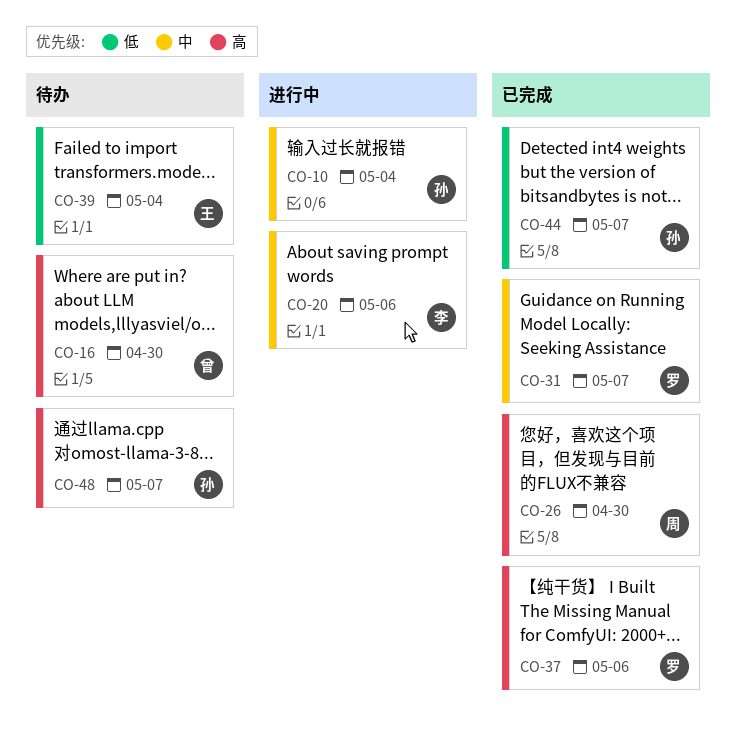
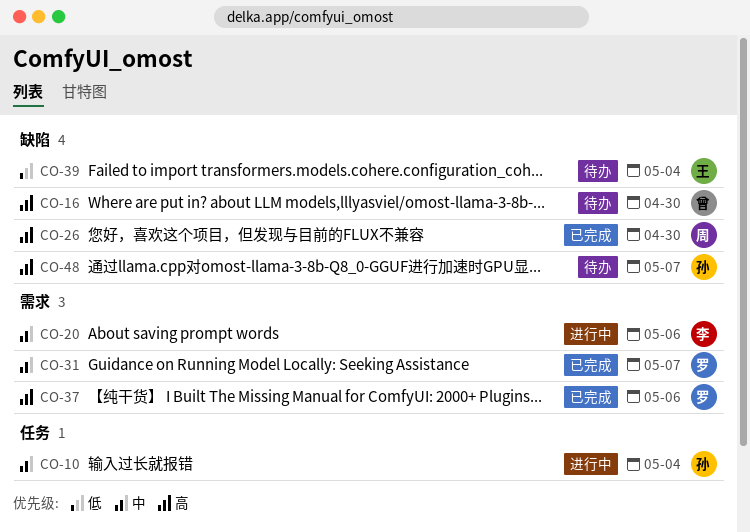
CO-44: present -> none

